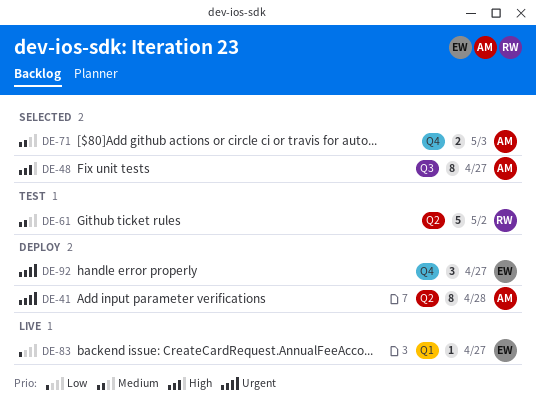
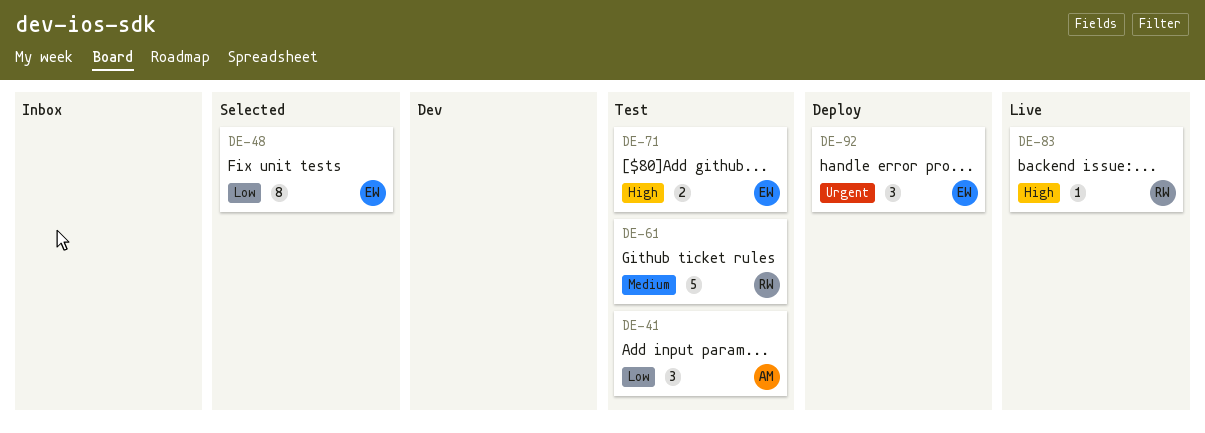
DE-41, status: Deploy -> Test
DE-41, priority: Urgent -> Low
DE-41, estimate: 8 -> 3
DE-48, owner: AM -> EW
DE-48, priority: High -> Low
DE-71, status: Selected -> Test
DE-71, owner: AM -> EW
DE-71, priority: Medium -> High
DE-83, owner: EW -> RW
DE-83, priority: Low -> High

